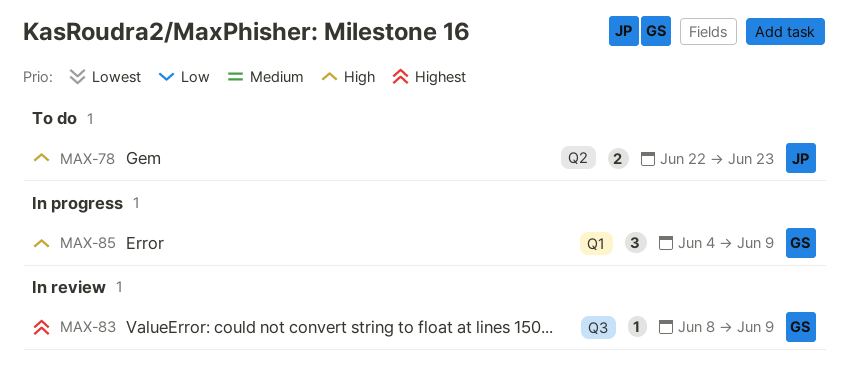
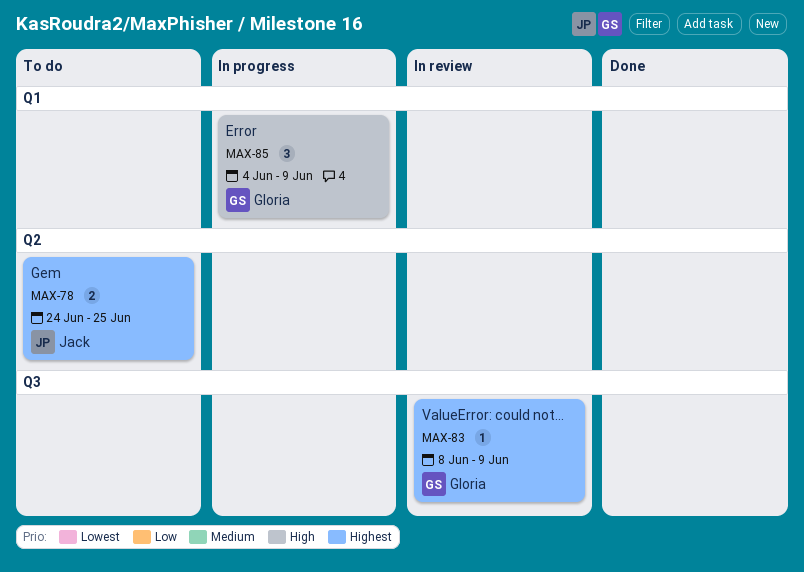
MAX-78, priority: High -> Highest
MAX-78, start: Jun 22 -> Jun 24
MAX-78, due: Jun 23 -> Jun 25

